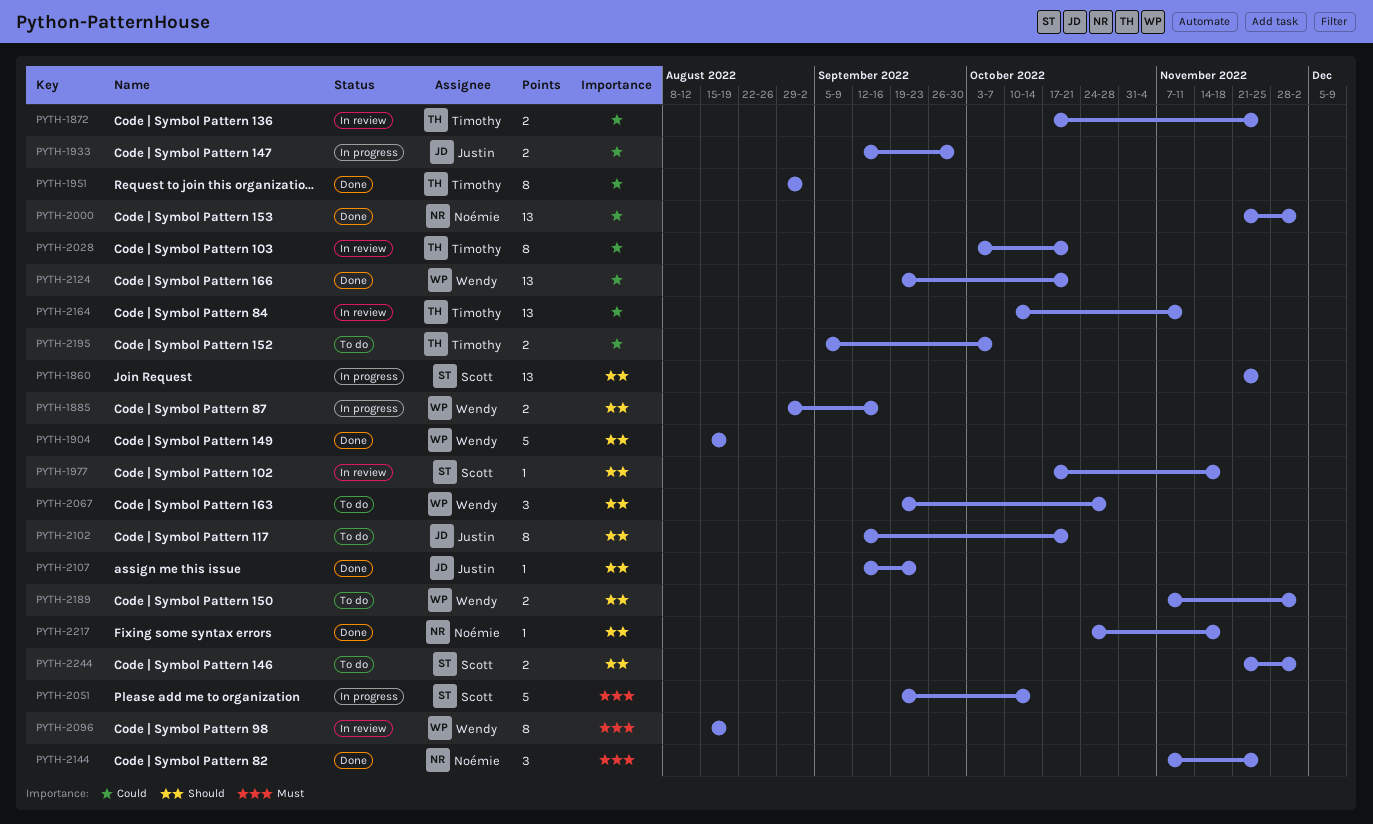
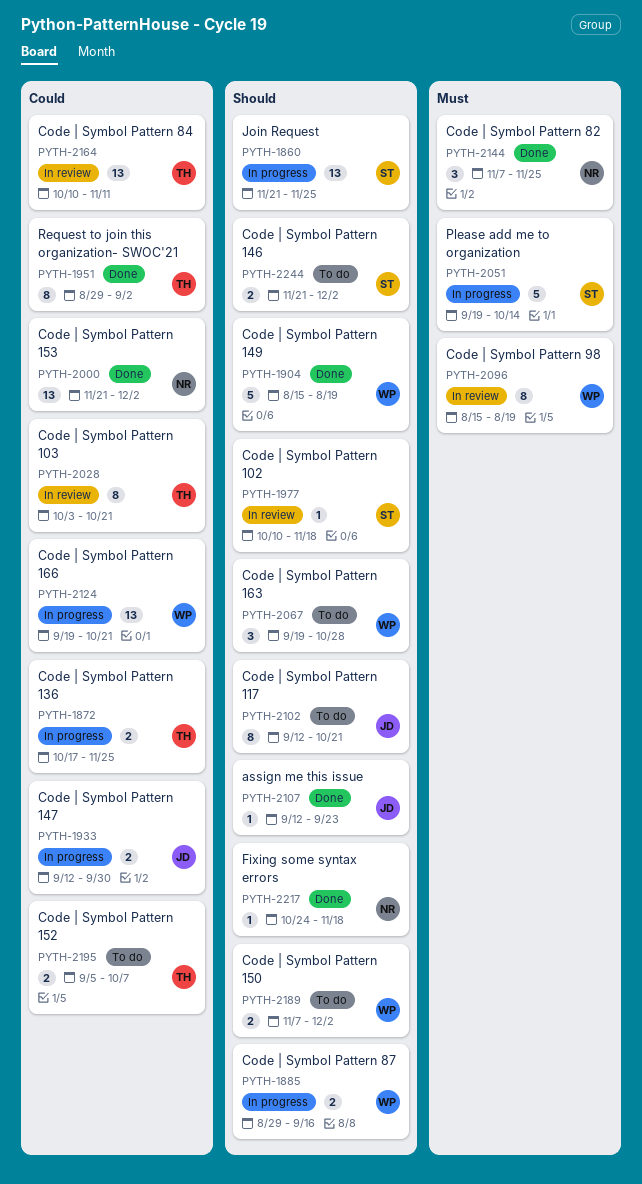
PYTH-1872, status: In review -> In progress
PYTH-1977, start: Oct 17 -> Oct 10
PYTH-2124, status: Done -> In progress

